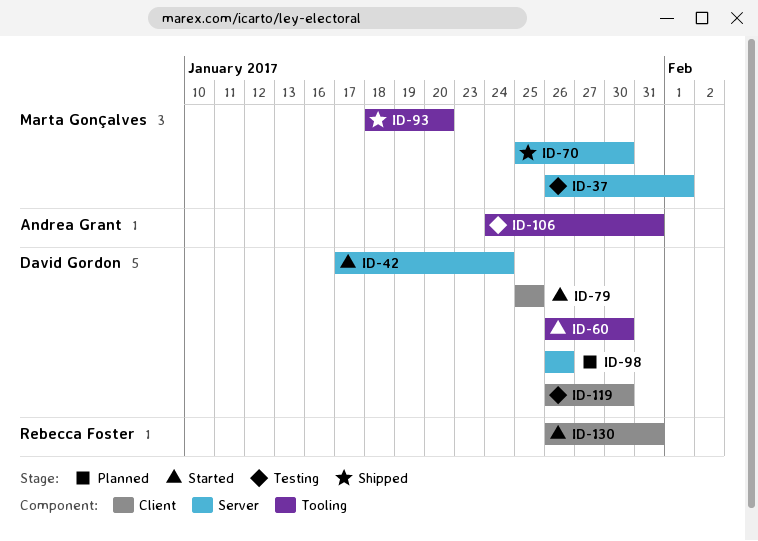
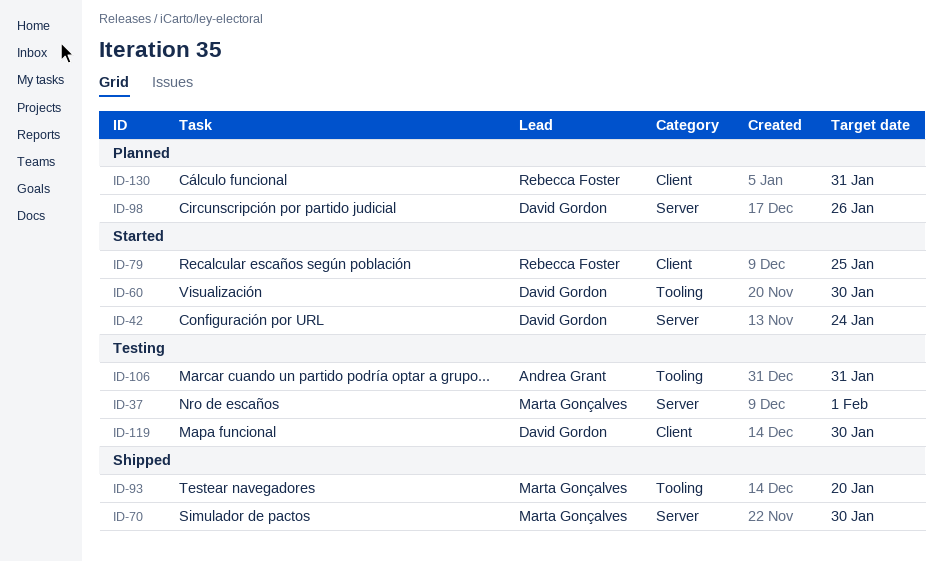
ID-79, owner: David Gordon -> Rebecca Foster
ID-130, status: Started -> Planned

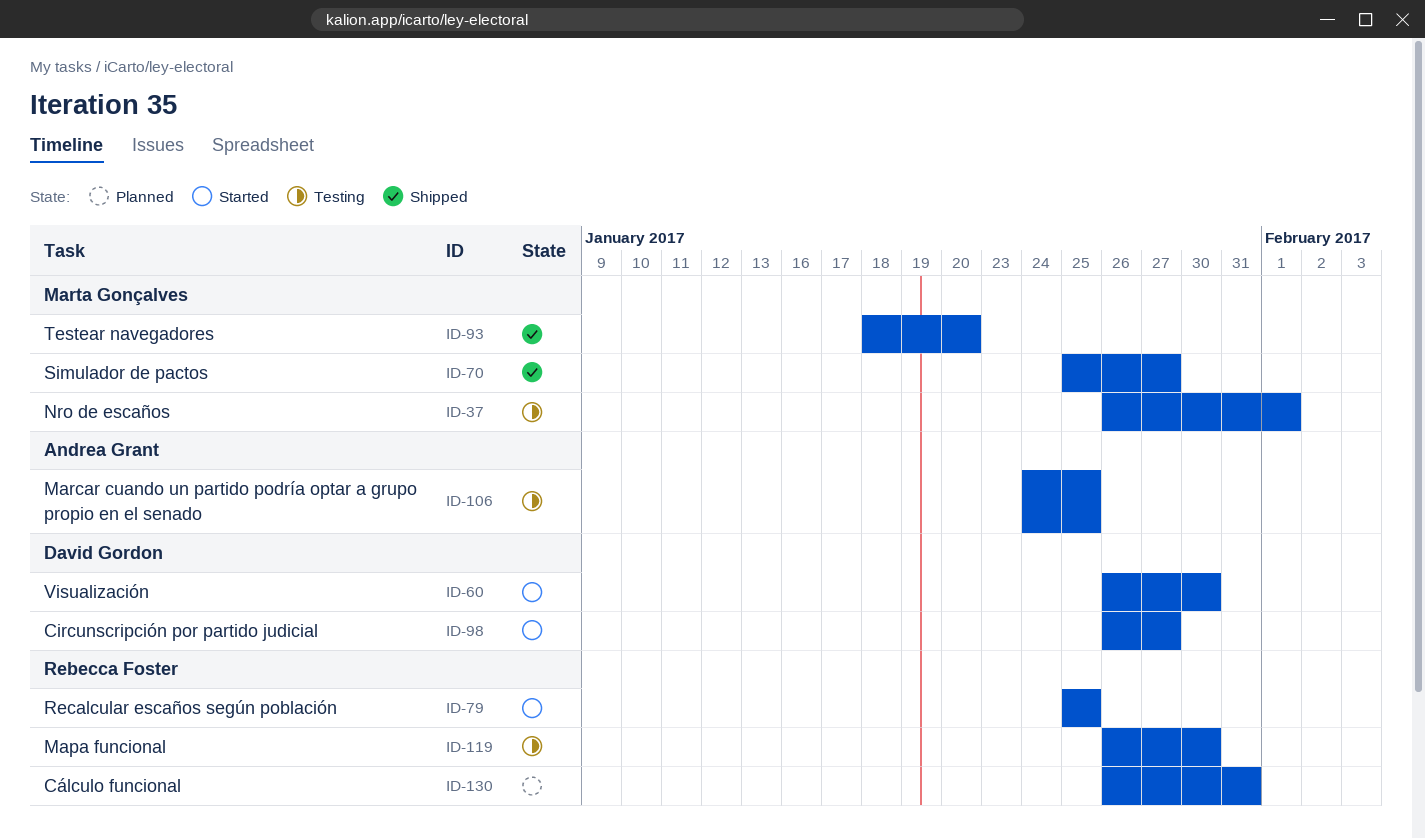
ID-42: present -> none
ID-70, due: Jan 30 -> Jan 27
ID-98, status: Planned -> Started
ID-98, due: Jan 26 -> Jan 27
ID-106, due: Jan 31 -> Jan 25
ID-119, owner: David Gordon -> Rebecca Foster

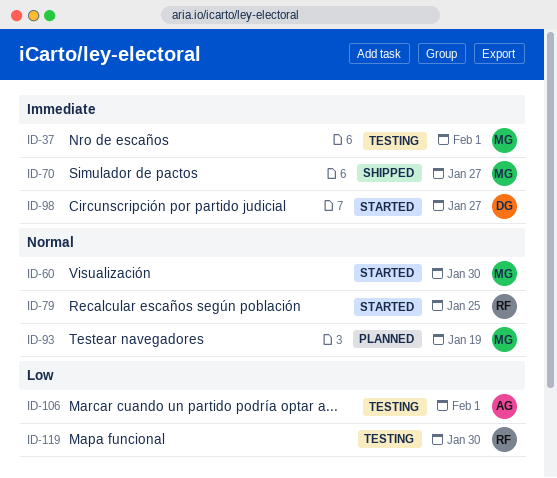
ID-60, owner: David Gordon -> Marta Gonçalves
ID-93, status: Shipped -> Planned
ID-93, due: Jan 20 -> Jan 19
ID-106, due: Jan 25 -> Feb 1
ID-130: present -> none

